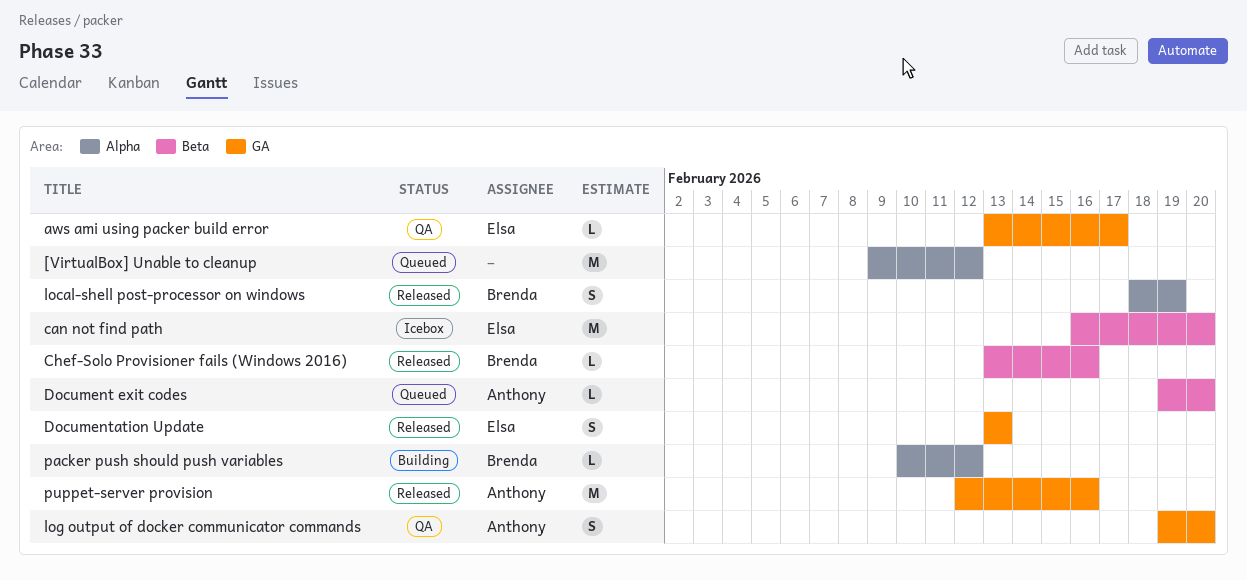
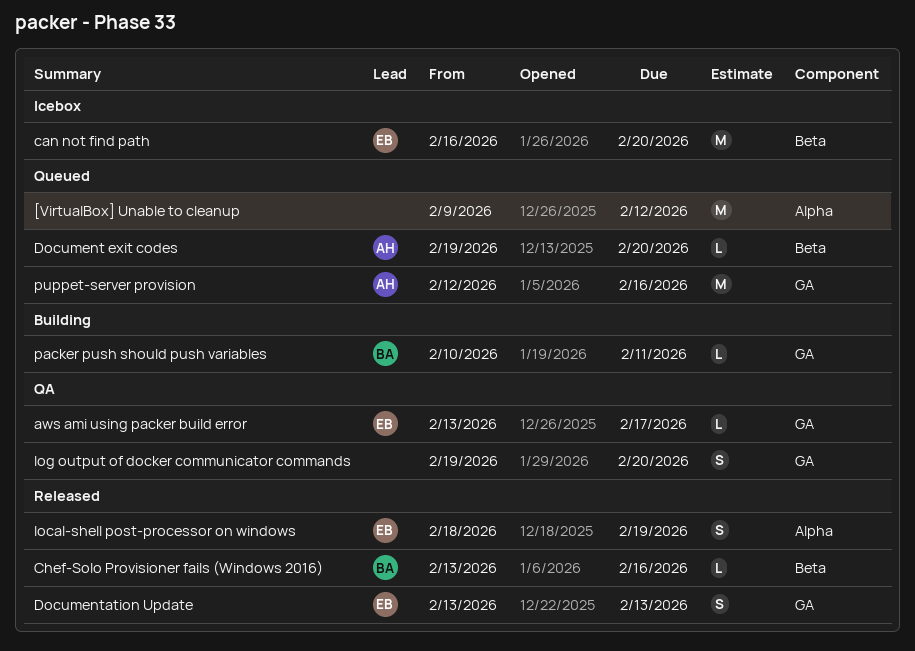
local-shell post-processor on windows, owner: Brenda -> Elsa
log output of docker communicator commands, owner: Anthony -> none
packer push should push variables, label: Alpha -> GA
packer push should push variables, due: Feb 12 -> Feb 11
puppet-server provision, status: Released -> Queued

